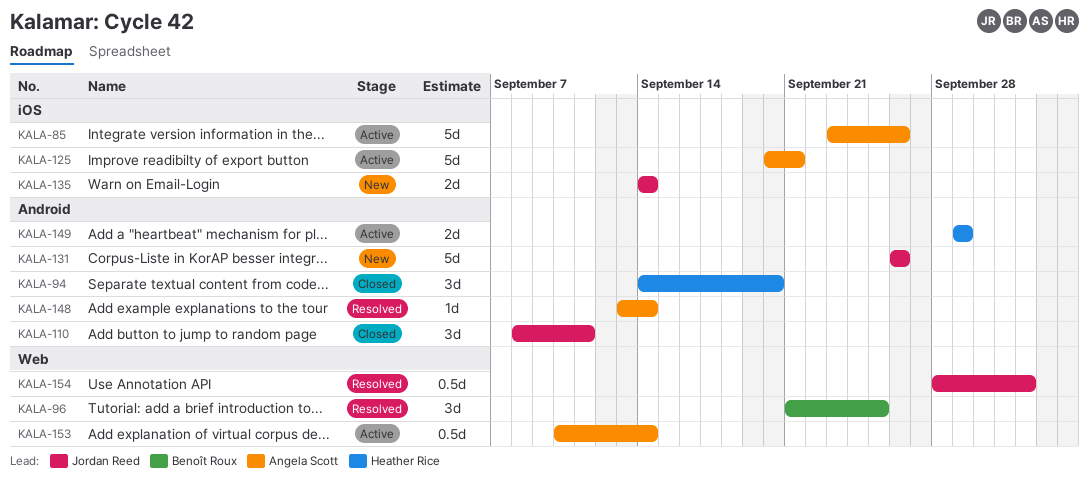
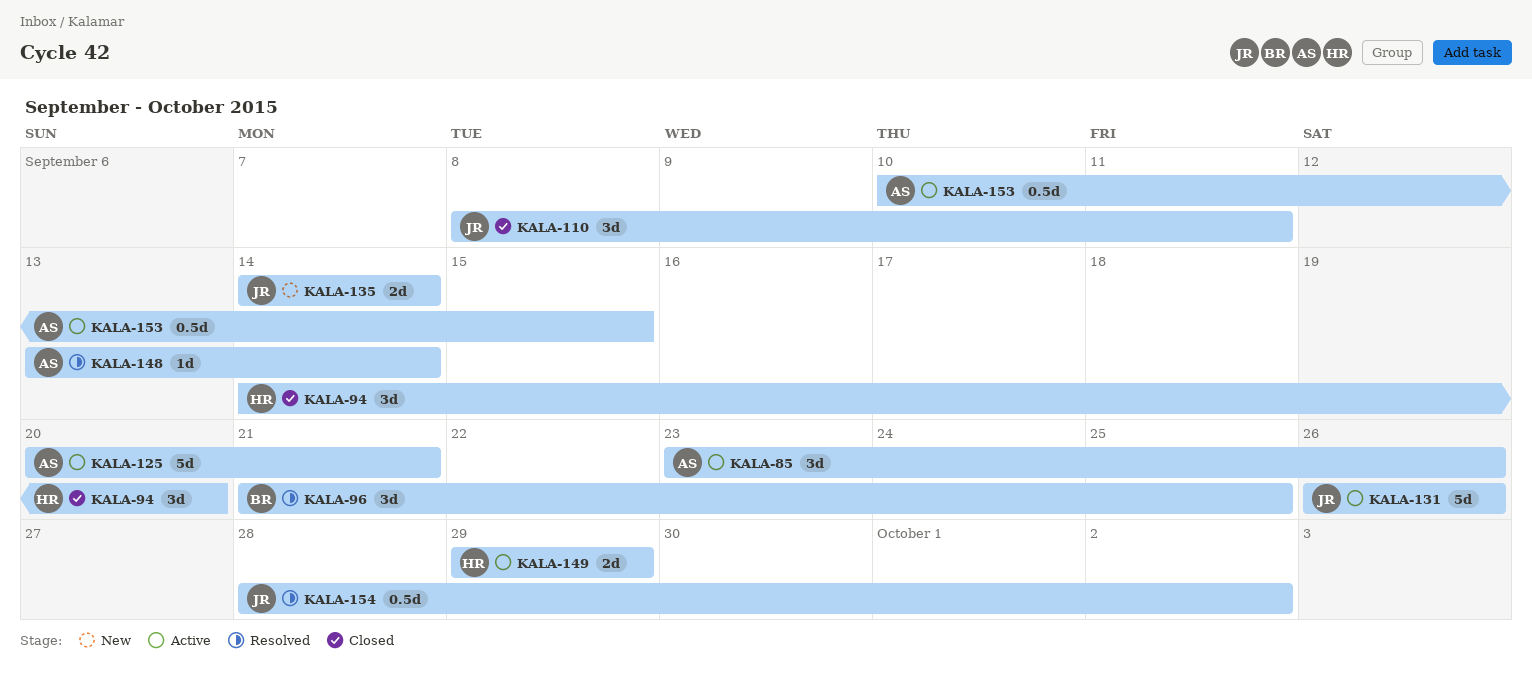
KALA-85, estimate: 5d -> 3d
KALA-131, status: New -> Active
KALA-153, due: Sep 14 -> Sep 15

